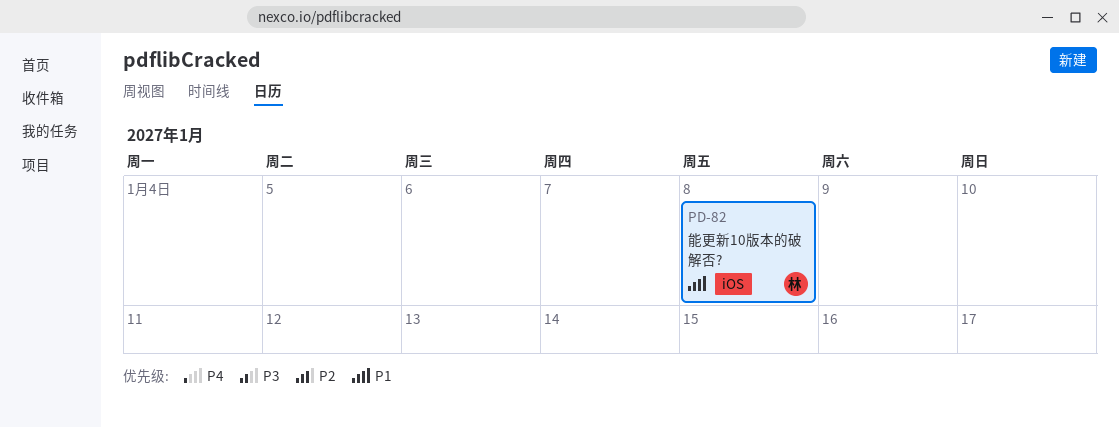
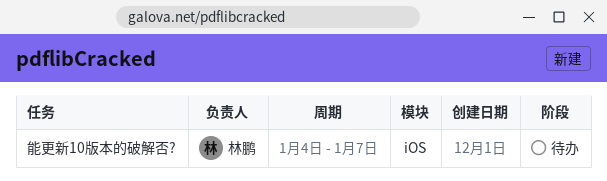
能更新10版本的破解否?, due: Jan 8 -> Jan 7

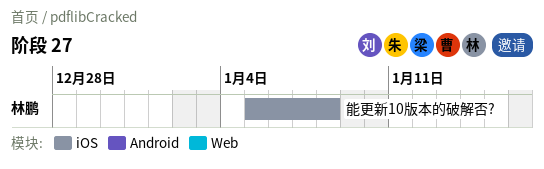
能更新10版本的破解否?, start: Jan 4 -> Jan 5
能更新10版本的破解否?, due: Jan 7 -> Jan 8

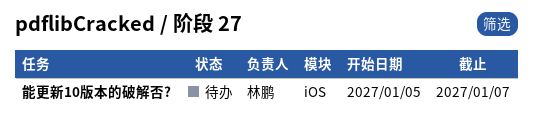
能更新10版本的破解否?, due: Jan 8 -> Jan 7

